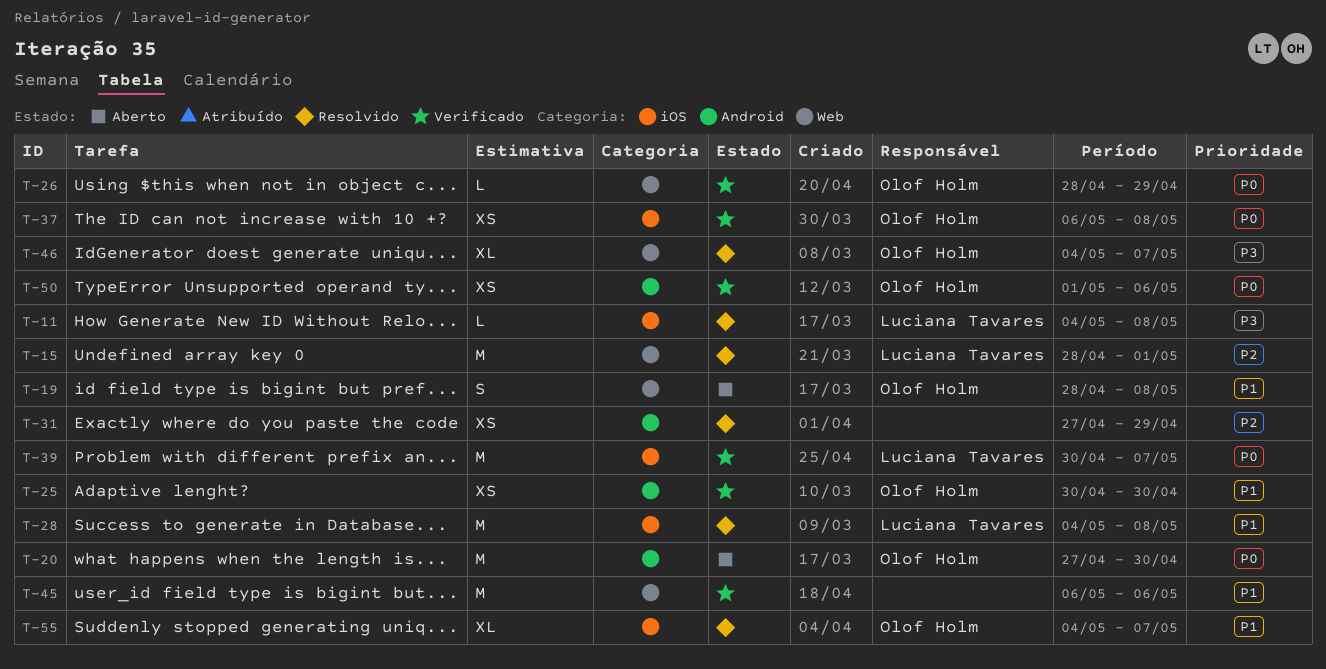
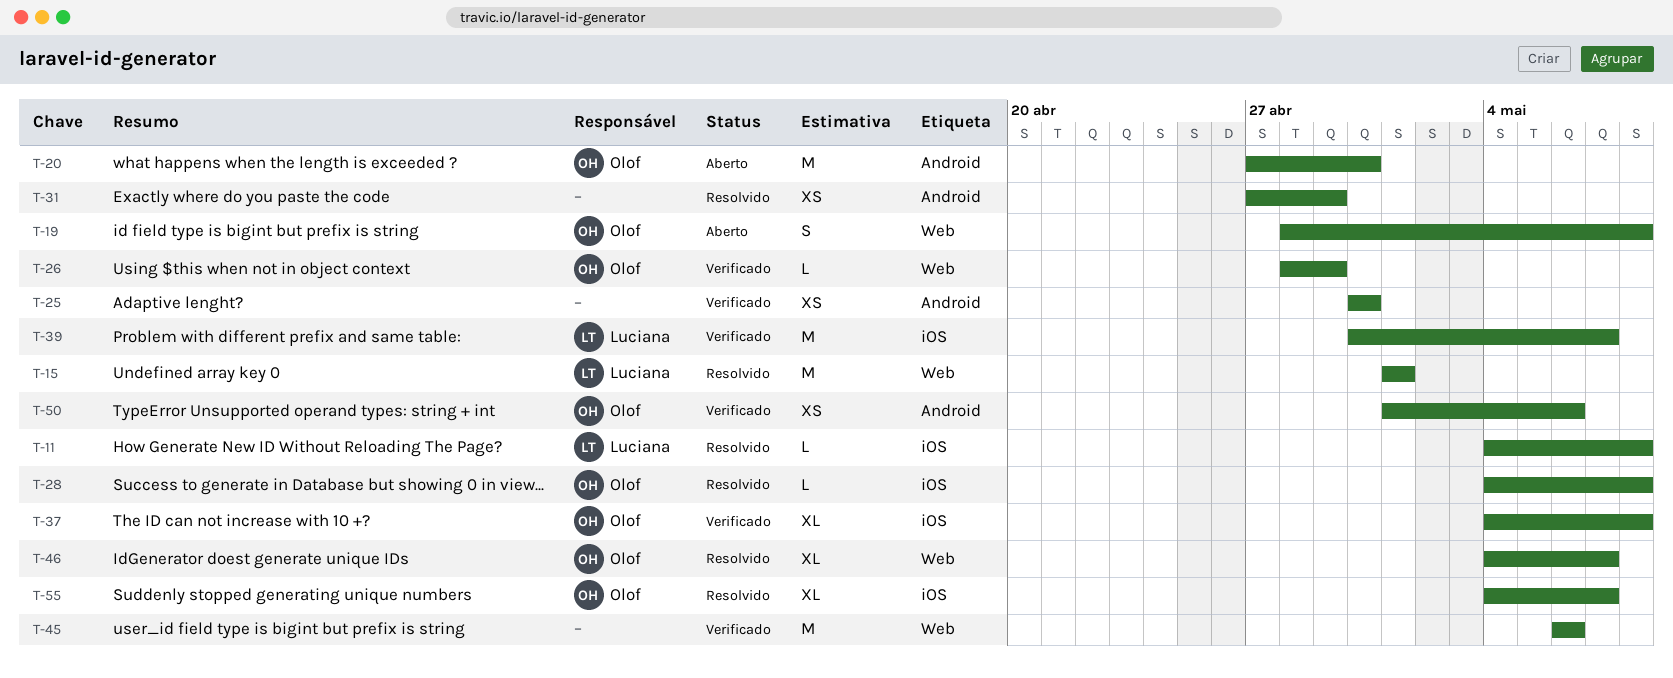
T-15, start: Apr 28 -> May 1
T-25, owner: Olof Holm -> none
T-28, owner: Luciana Tavares -> Olof Holm
T-28, estimate: M -> L
T-37, estimate: XS -> XL
T-37, start: May 6 -> May 4

